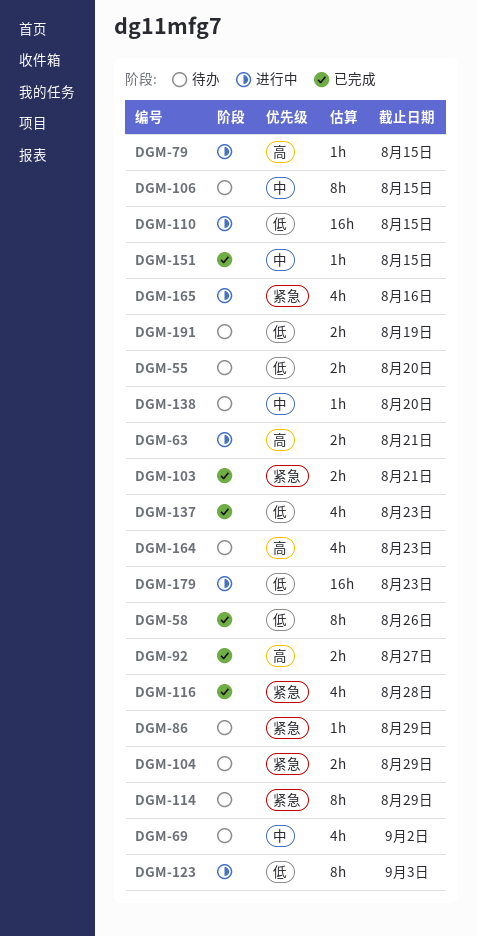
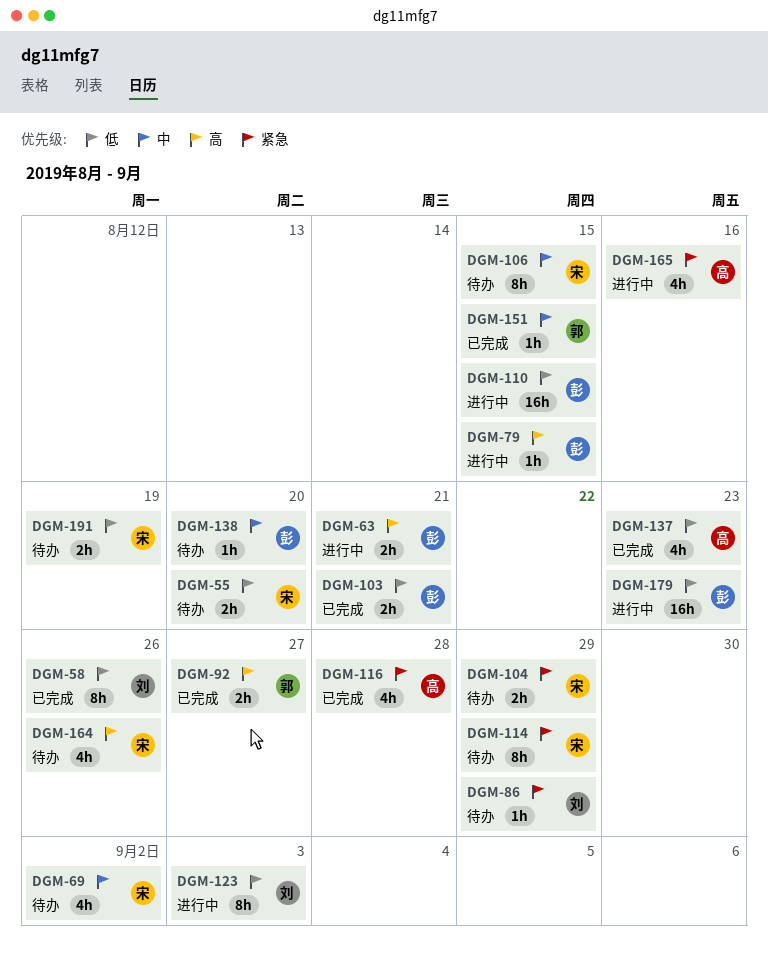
DGM-103, priority: 紧急 -> 低
DGM-164, due: Aug 23 -> Aug 26

